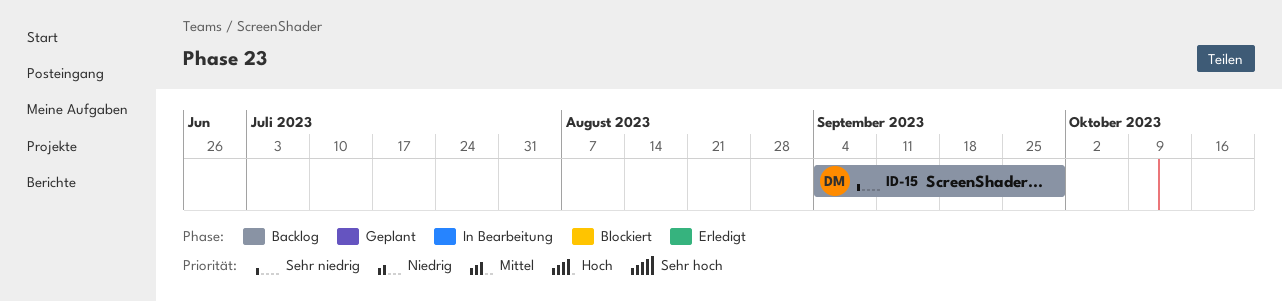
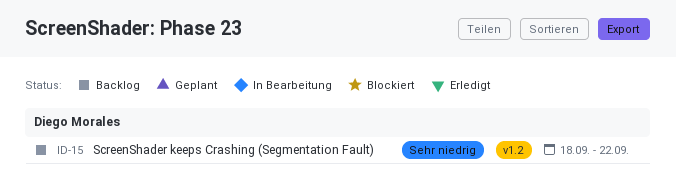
ID-15, start: Sep 4 -> Sep 18
ID-15, due: Sep 29 -> Sep 22

